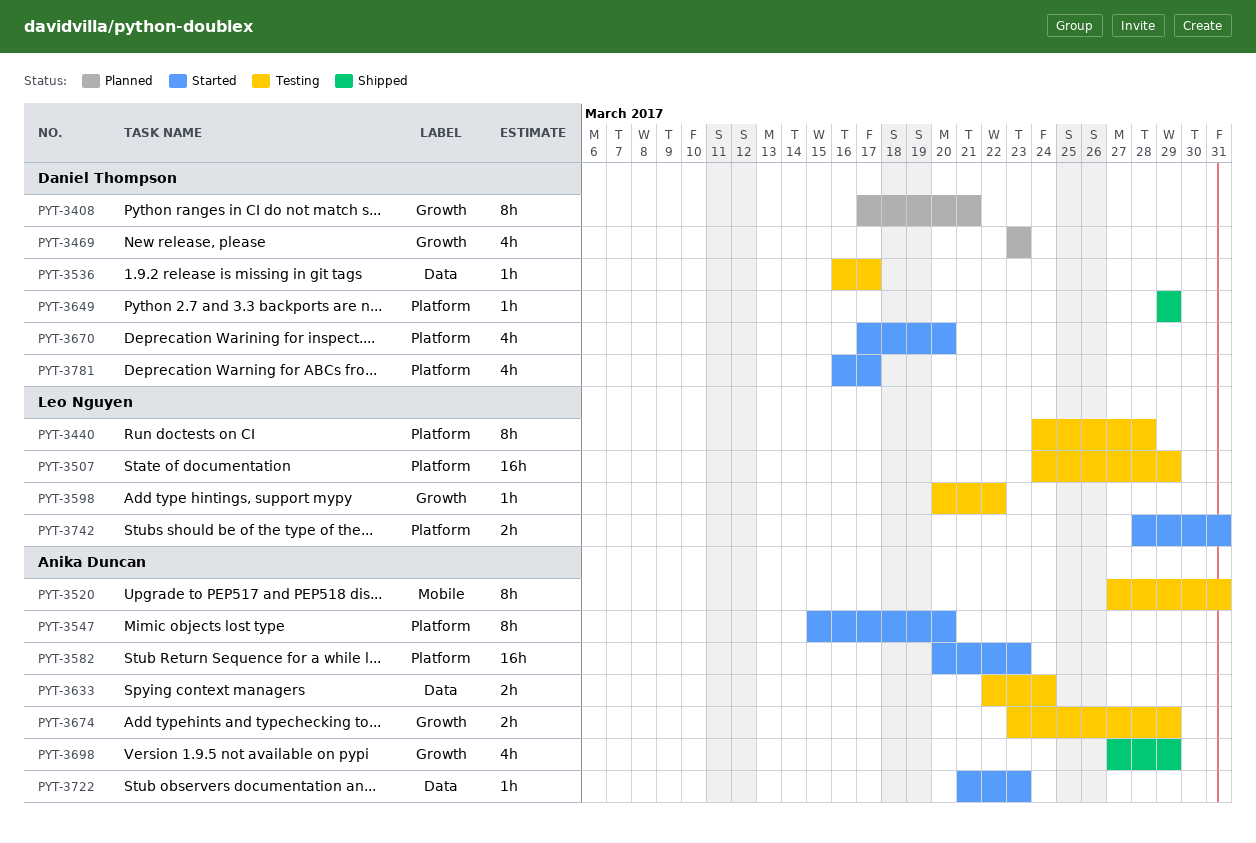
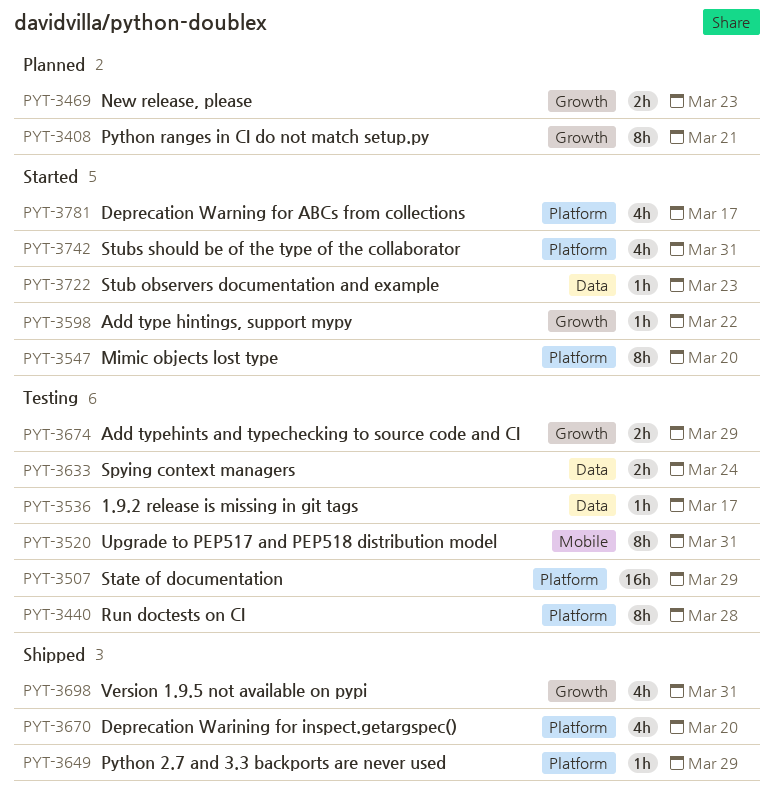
PYT-3469, estimate: 4h -> 2h
PYT-3582: present -> none
PYT-3598, status: Testing -> Started
PYT-3670, status: Started -> Shipped
PYT-3698, due: Mar 29 -> Mar 31
PYT-3742, estimate: 2h -> 4h

